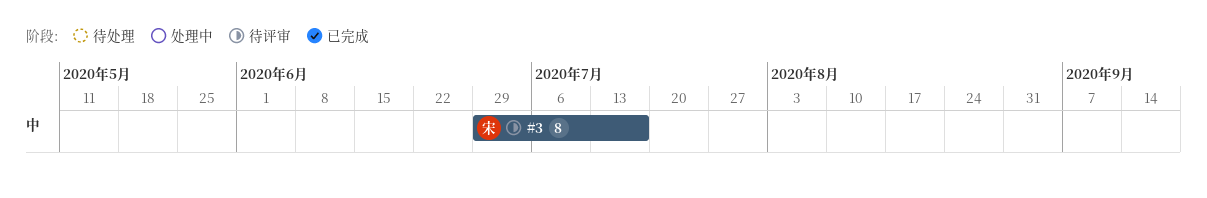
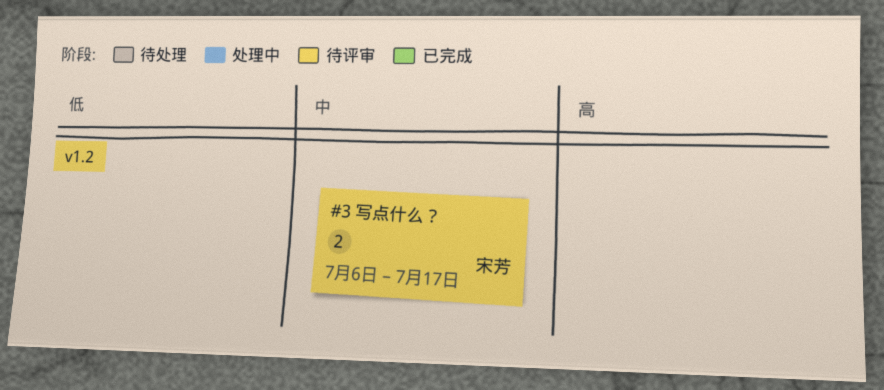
#3, estimate: 8 -> 2
#3, start: Jun 29 -> Jul 6

